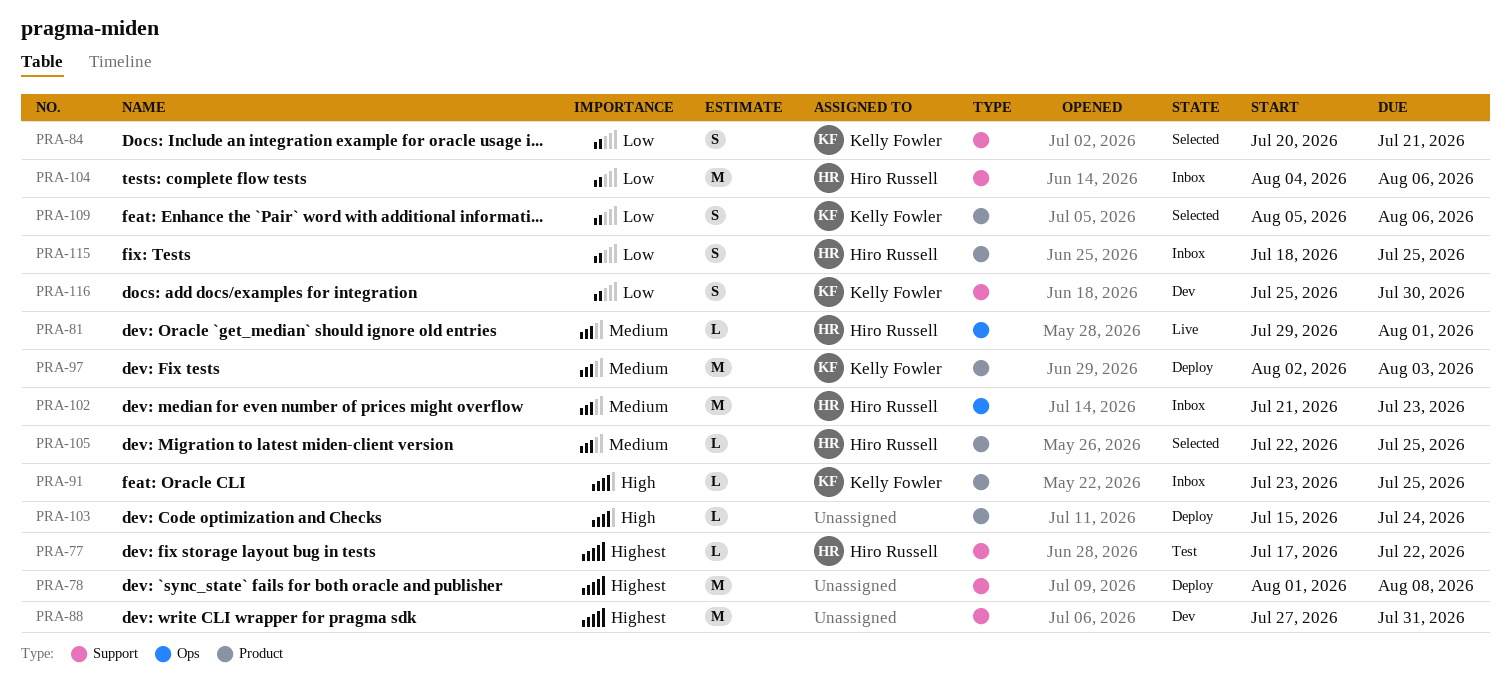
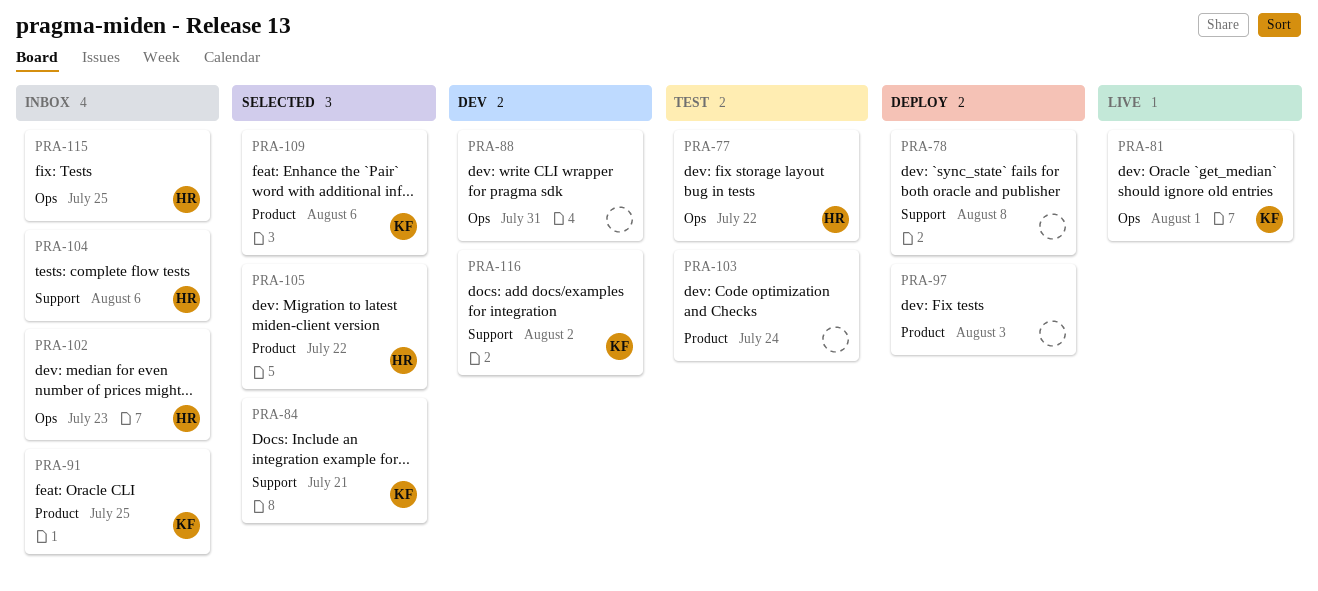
PRA-77, label: Support -> Ops
PRA-81, owner: Hiro Russell -> Kelly Fowler
PRA-88, label: Support -> Ops
PRA-97, owner: Kelly Fowler -> none
PRA-103, status: Deploy -> Test
PRA-105, due: Jul 25 -> Jul 22
PRA-115, label: Product -> Ops
PRA-116, due: Jul 30 -> Aug 2

